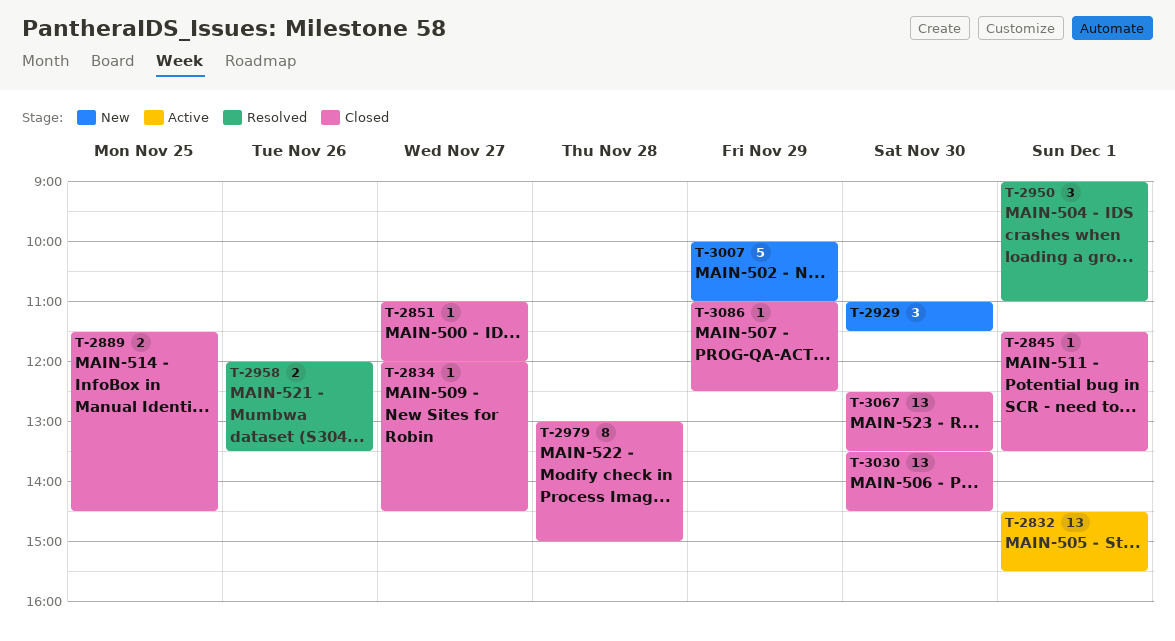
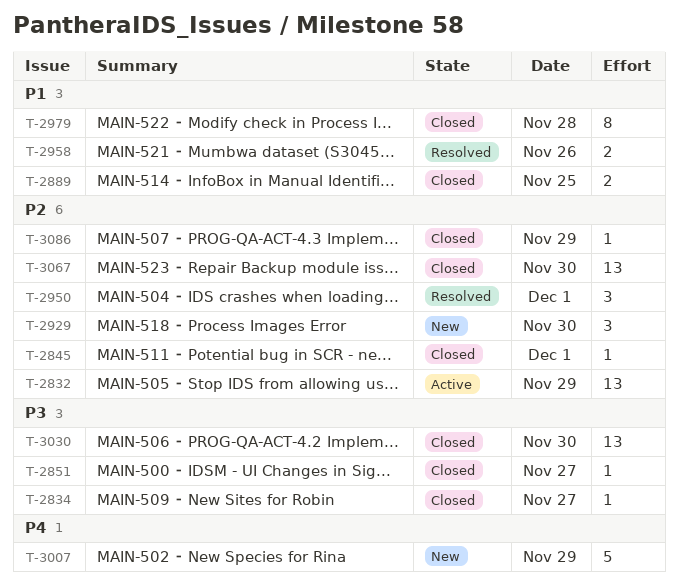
T-2832, day: Dec 1 -> Nov 29

